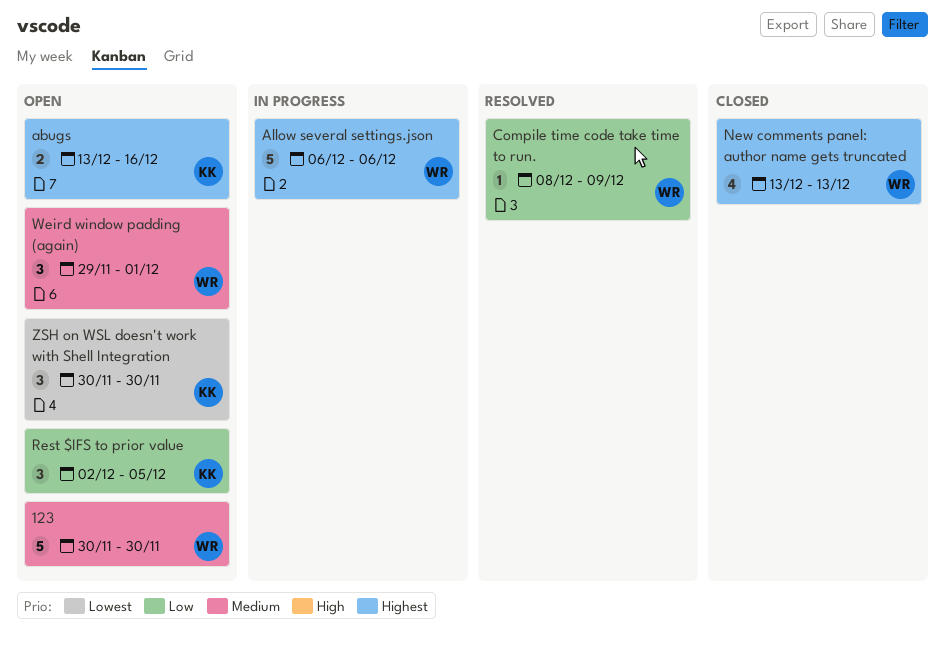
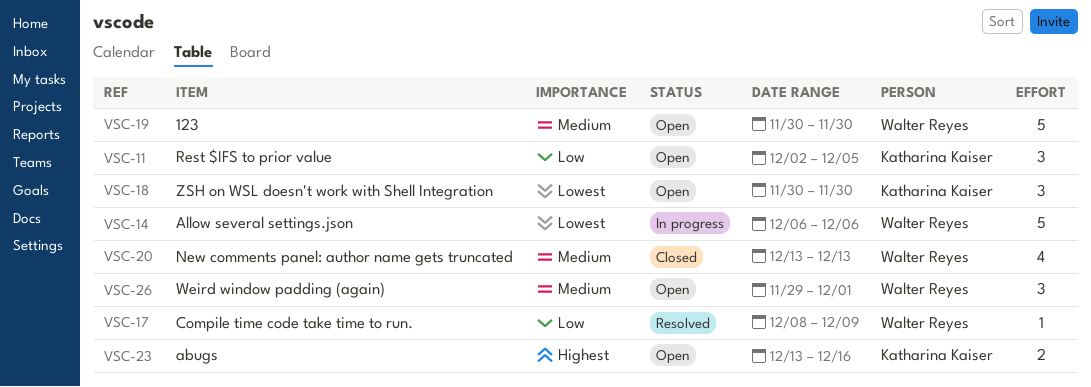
Allow several settings.json, priority: Highest -> Lowest
New comments panel: author name gets truncated, priority: Highest -> Medium

